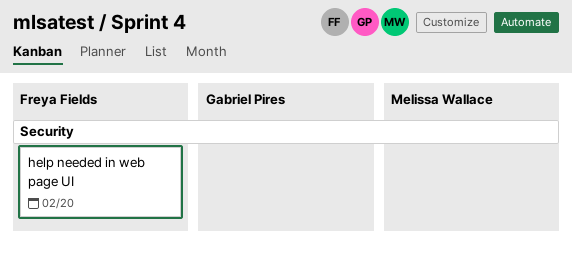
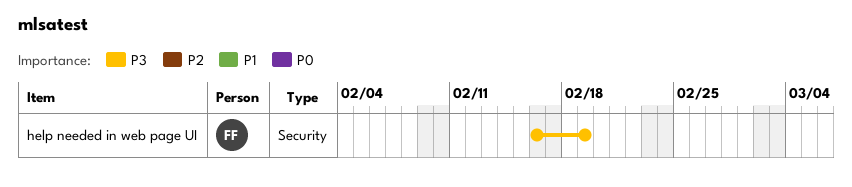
help needed in web page UI, due: Feb 20 -> Feb 19

